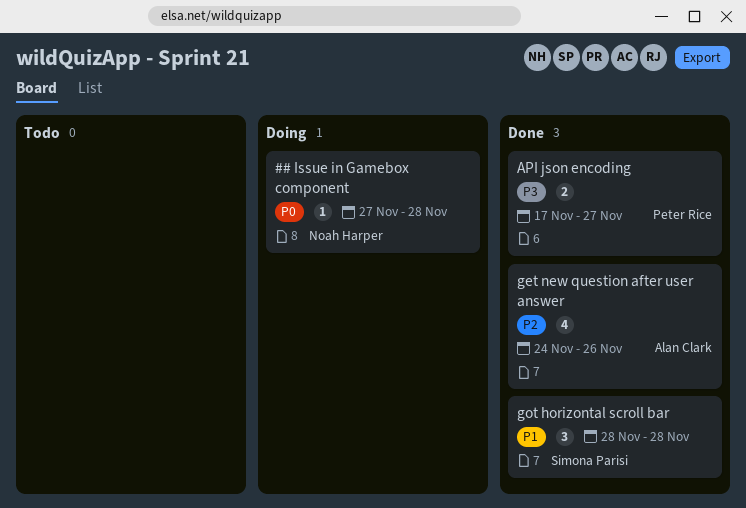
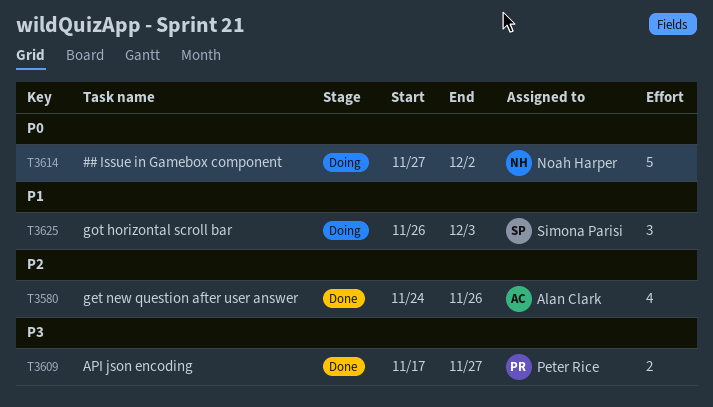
## Issue in Gamebox component, estimate: 1 -> 5
## Issue in Gamebox component, due: Nov 28 -> Dec 2
got horizontal scroll bar, status: Done -> Doing
got horizontal scroll bar, start: Nov 28 -> Nov 26
got horizontal scroll bar, due: Nov 28 -> Dec 3

